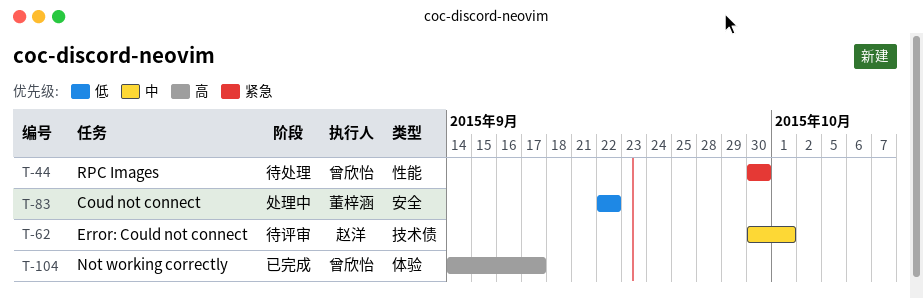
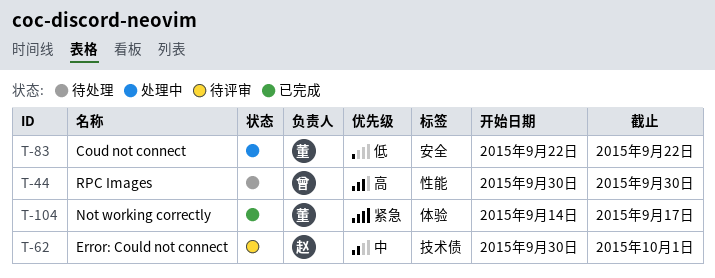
T-44, priority: 紧急 -> 高
T-104, owner: 曾欣怡 -> 董梓涵
T-104, priority: 高 -> 紧急

